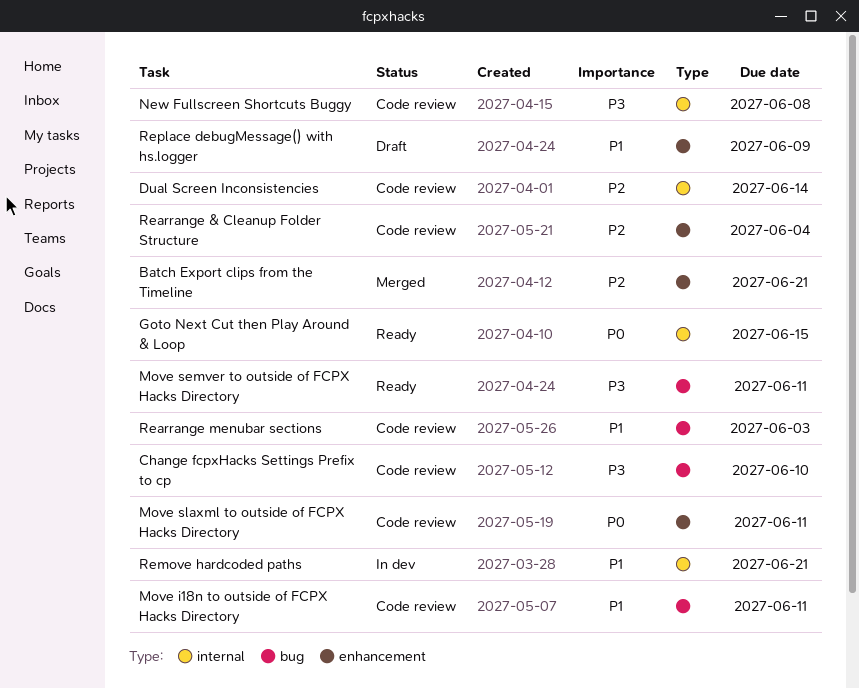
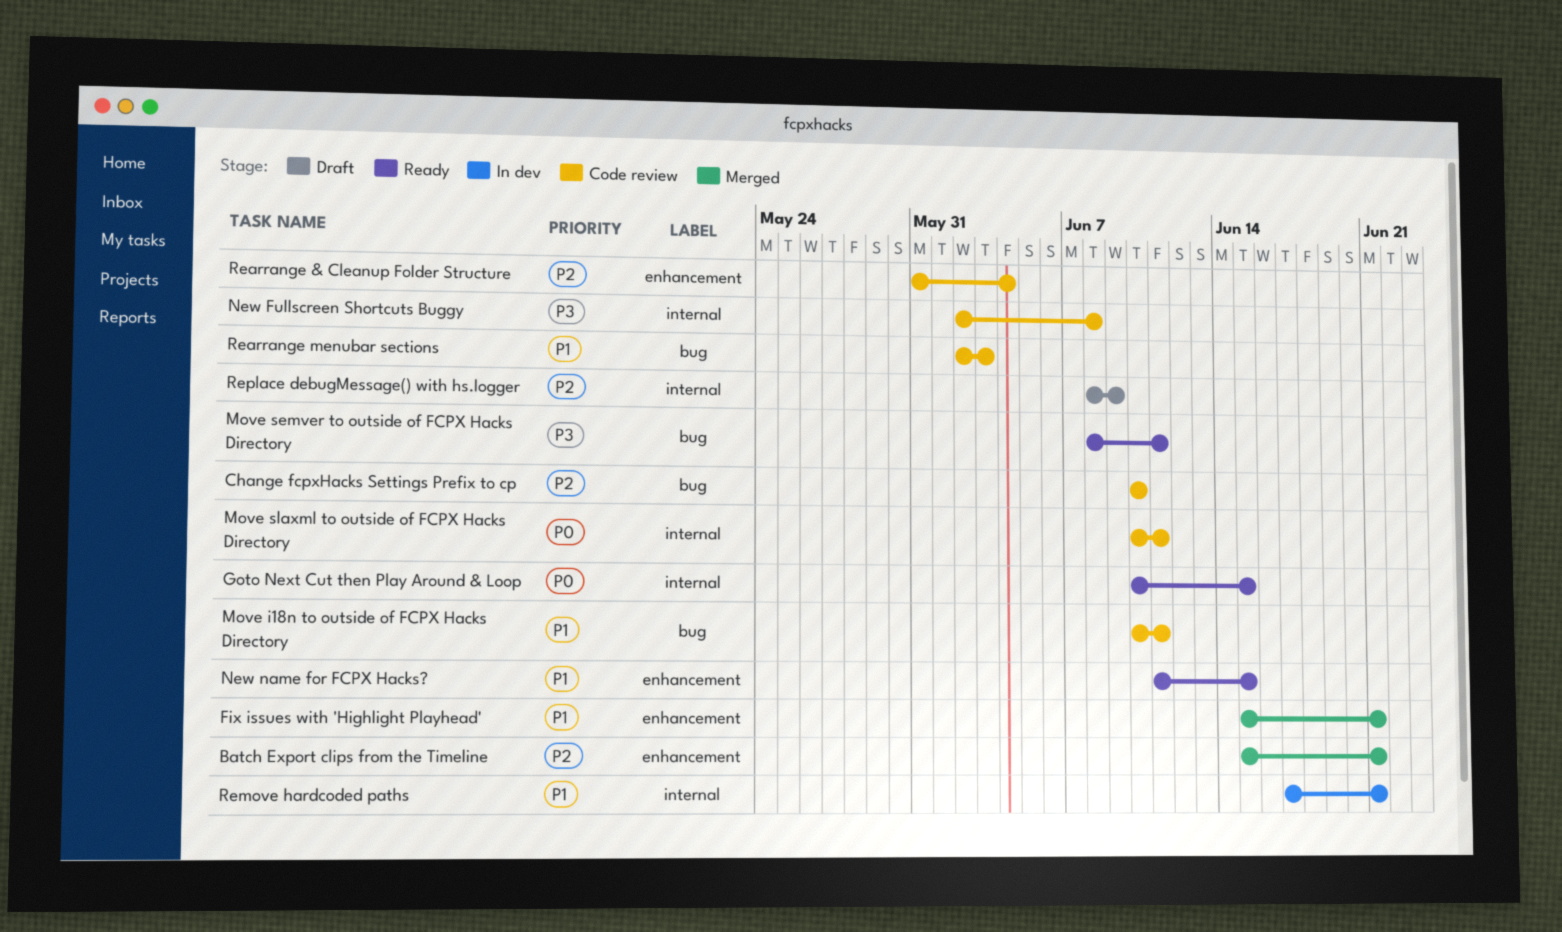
Change fcpxHacks Settings Prefix to cp, priority: P3 -> P2
Dual Screen Inconsistencies: present -> none
Fix issues with 'Highlight Playhead': none -> present
Move slaxml to outside of FCPX Hacks Directory, label: enhancement -> internal
New name for FCPX Hacks?: none -> present
Replace debugMessage() with hs.logger, priority: P1 -> P2
Replace debugMessage() with hs.logger, label: enhancement -> internal

